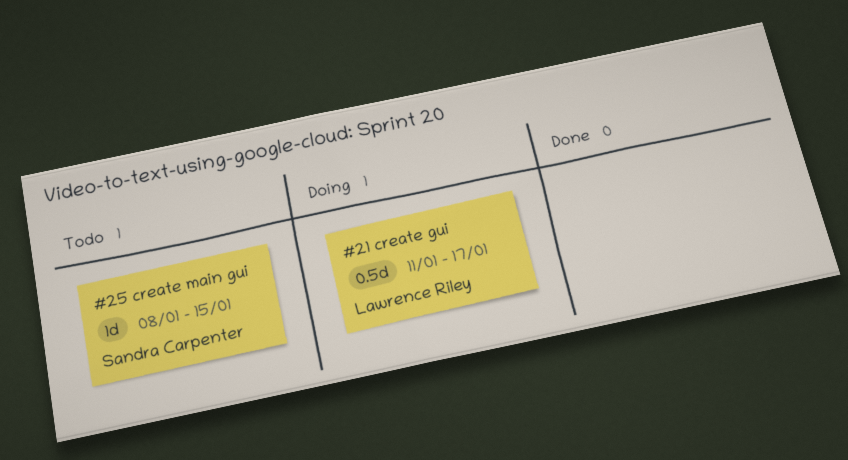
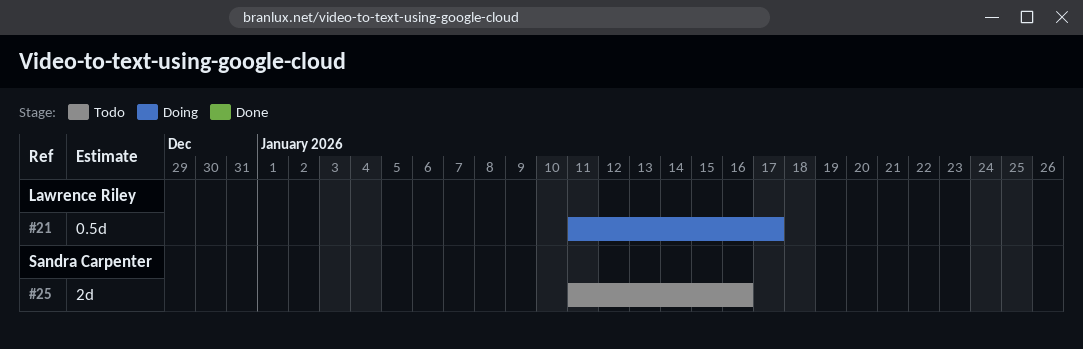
#25, estimate: 1d -> 2d
#25, start: Jan 8 -> Jan 11
#25, due: Jan 15 -> Jan 16

